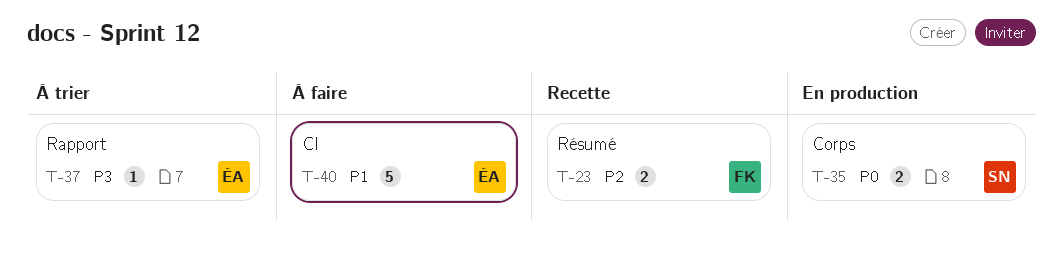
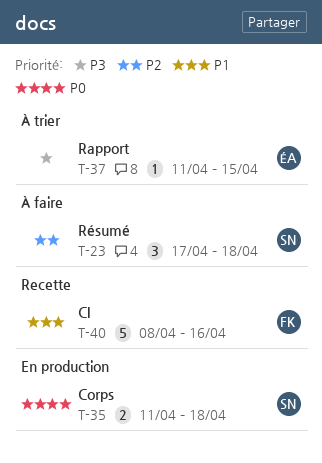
T-23, status: Recette -> À faire
T-23, owner: FK -> SN
T-23, estimate: 2 -> 3
T-40, status: À faire -> Recette
T-40, owner: ÉA -> FK

